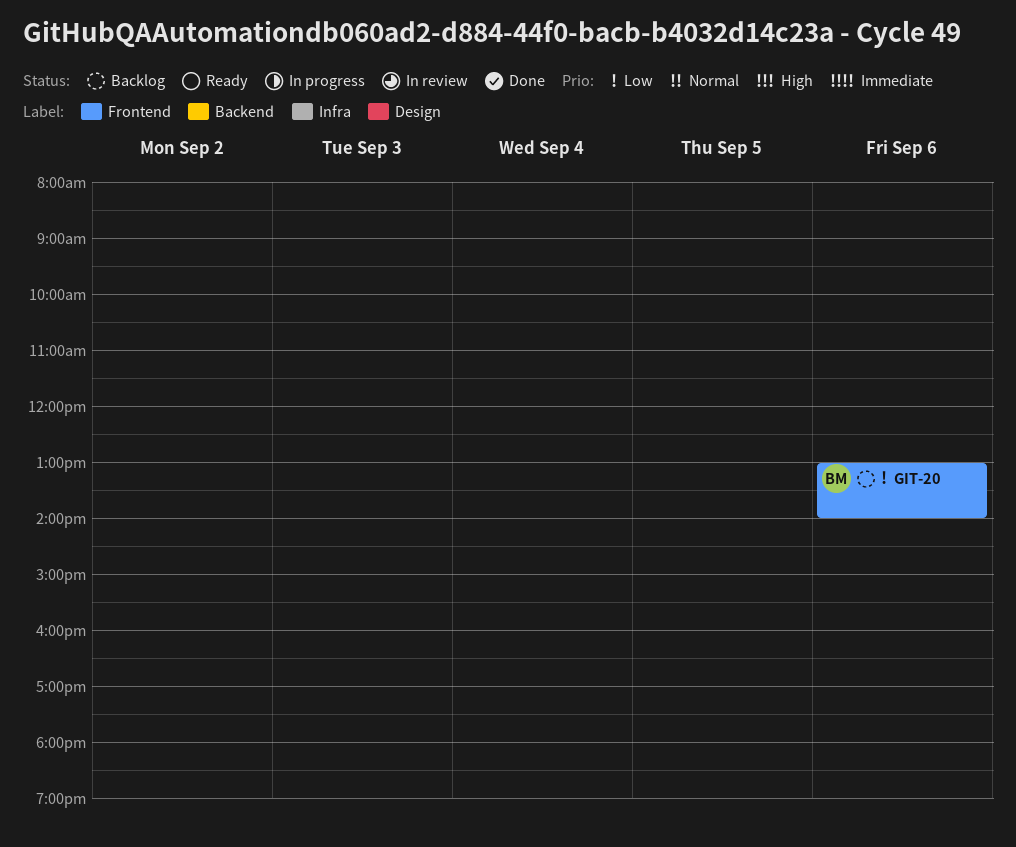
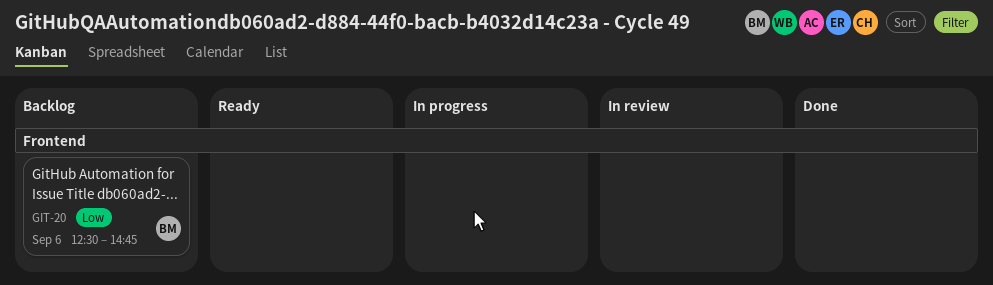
GIT-20, begins: 13:00 -> 12:30
GIT-20, ends: 14:00 -> 14:45

